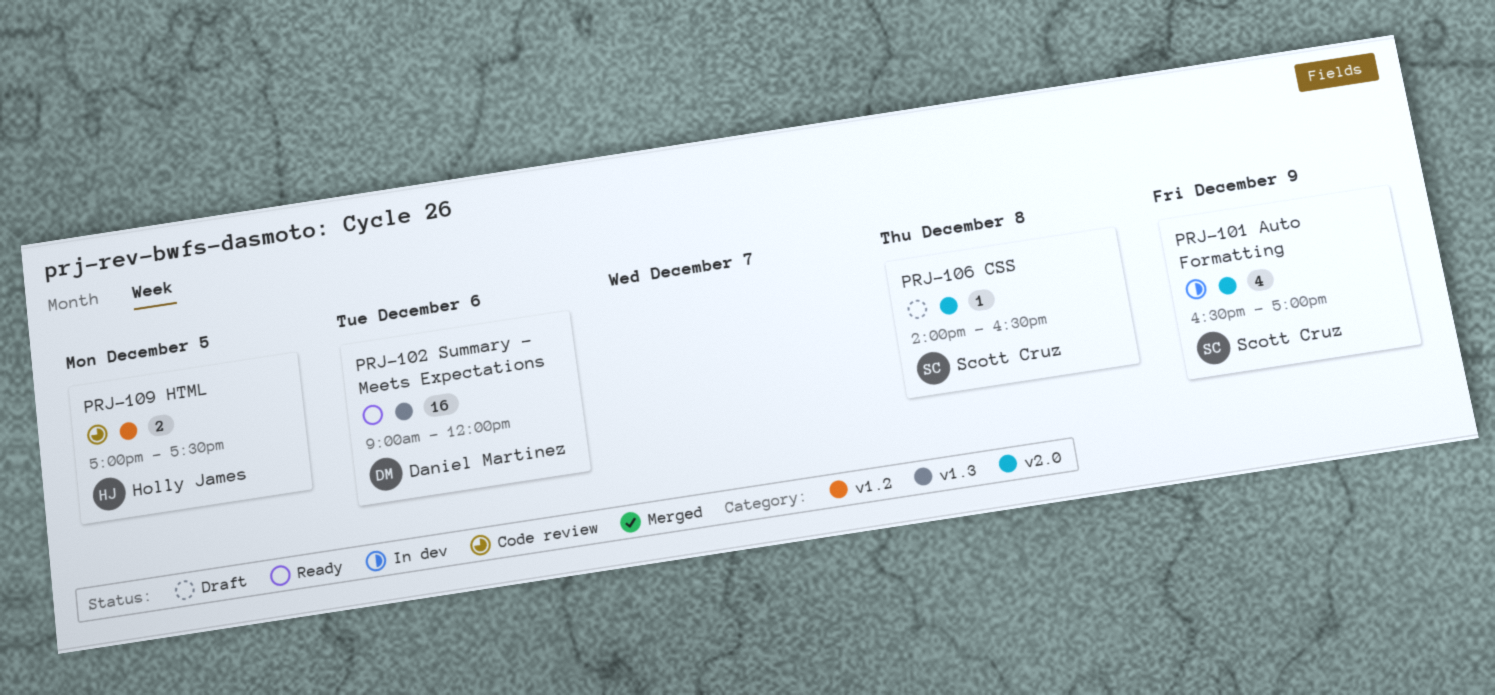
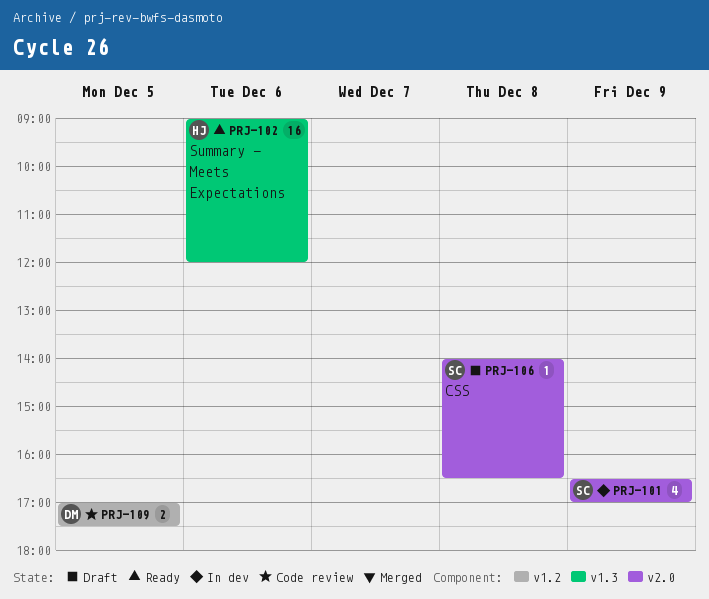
PRJ-102, owner: Daniel Martinez -> Holly James
PRJ-109, owner: Holly James -> Daniel Martinez

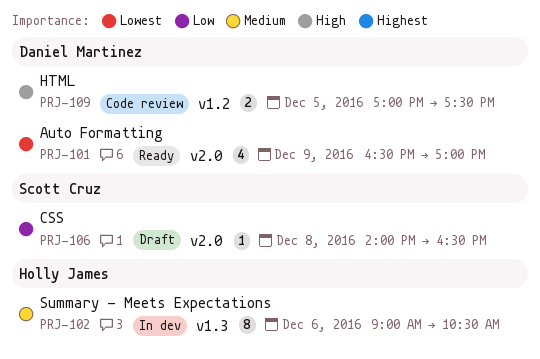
PRJ-101, status: In dev -> Ready
PRJ-101, owner: Scott Cruz -> Daniel Martinez
PRJ-102, status: Ready -> In dev
PRJ-102, estimate: 16 -> 8
PRJ-102, ends: 12:00 -> 10:30

